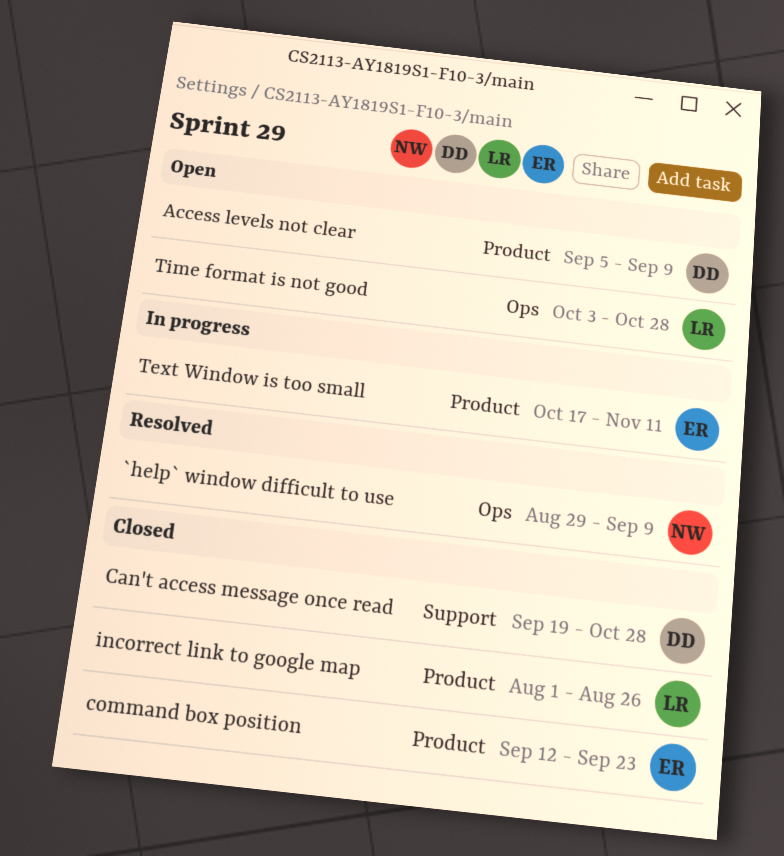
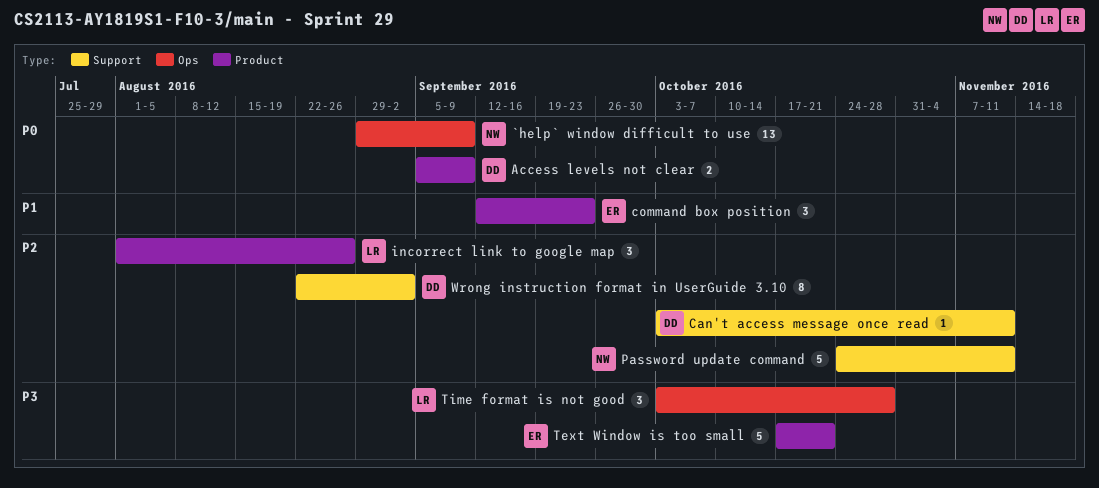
Can't access message once read, start: Sep 19 -> Oct 3
Can't access message once read, due: Oct 28 -> Nov 11
Password update command: none -> present
Text Window is too small, due: Nov 11 -> Oct 21
Wrong instruction format in UserGuide 3.10: none -> present

